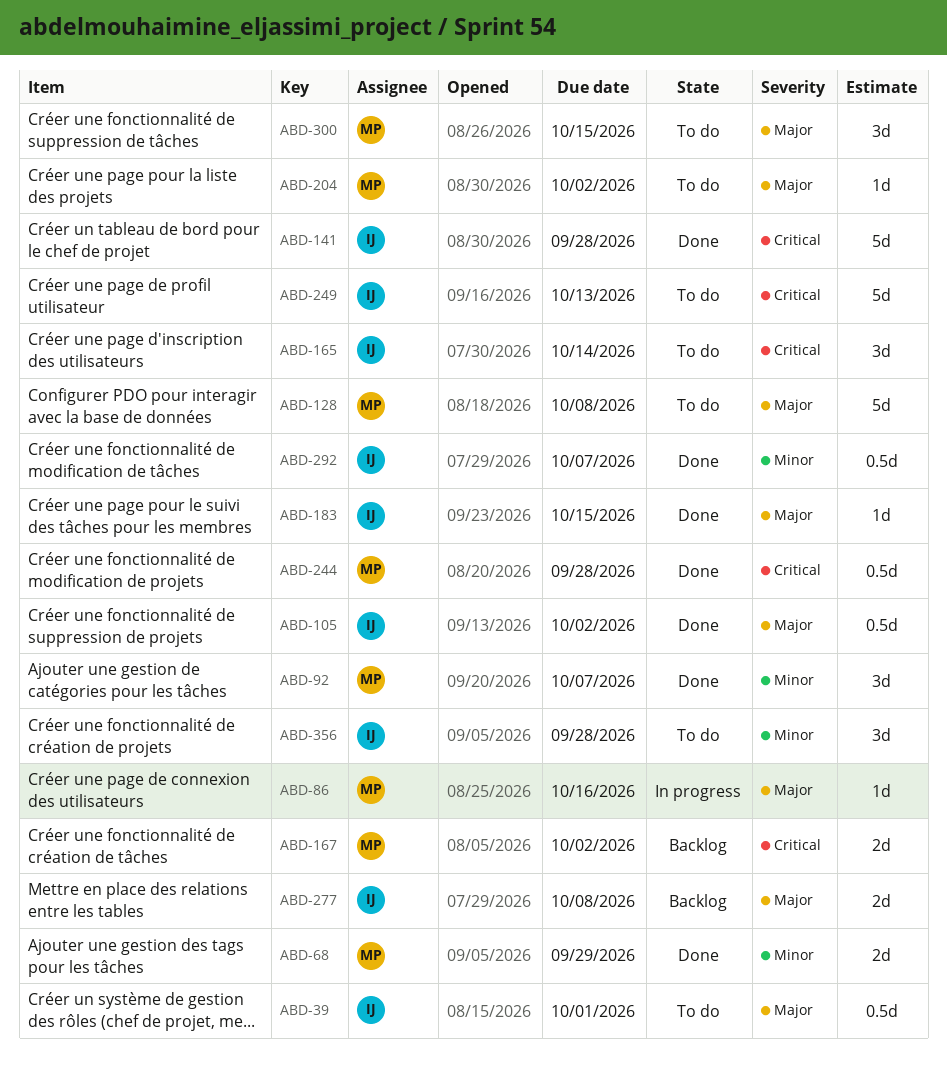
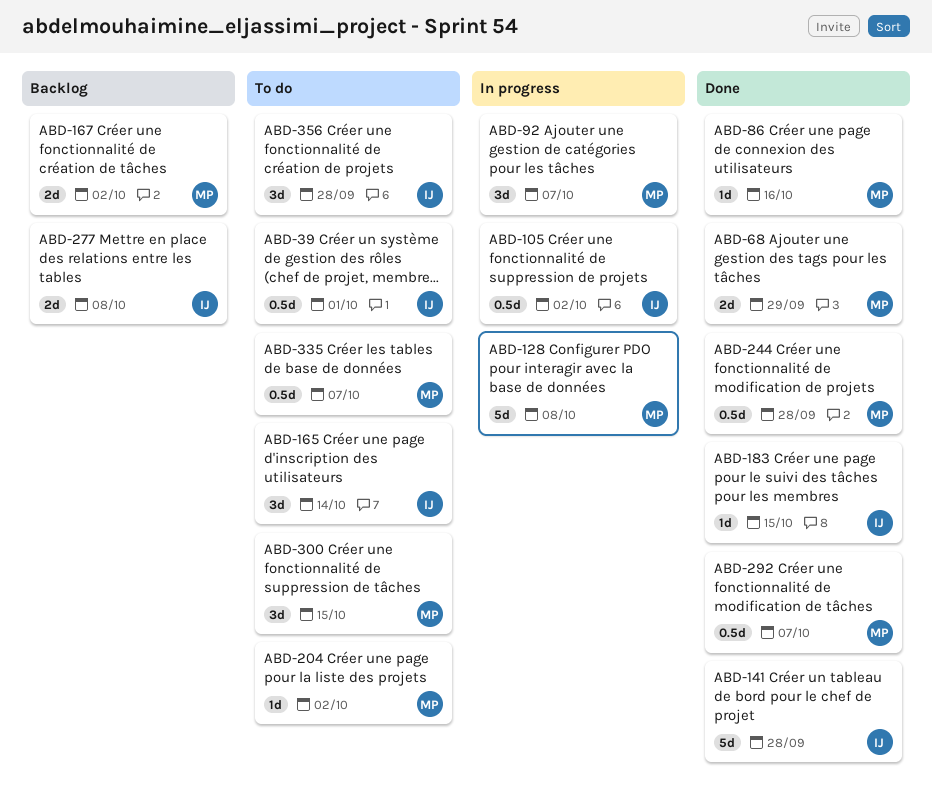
ABD-86, status: In progress -> Done
ABD-92, status: Done -> In progress
ABD-105, status: Done -> In progress
ABD-128, status: To do -> In progress
ABD-249: present -> none
ABD-292, owner: IJ -> MP
ABD-335: none -> present

